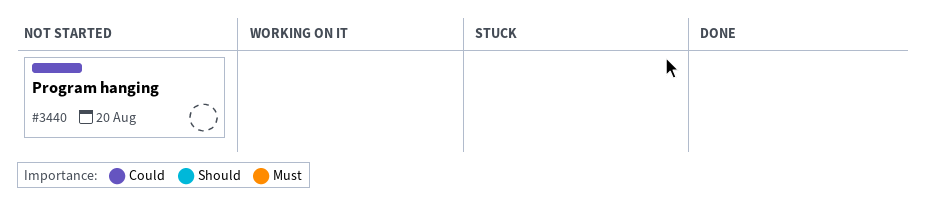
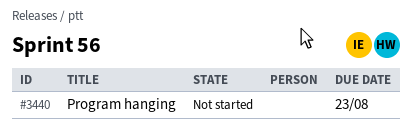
#3440, due: Aug 20 -> Aug 23

